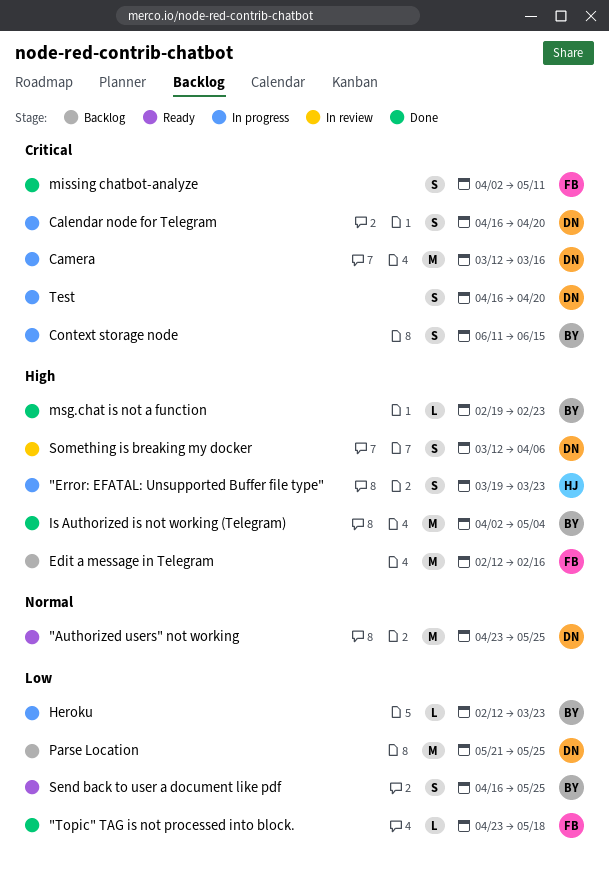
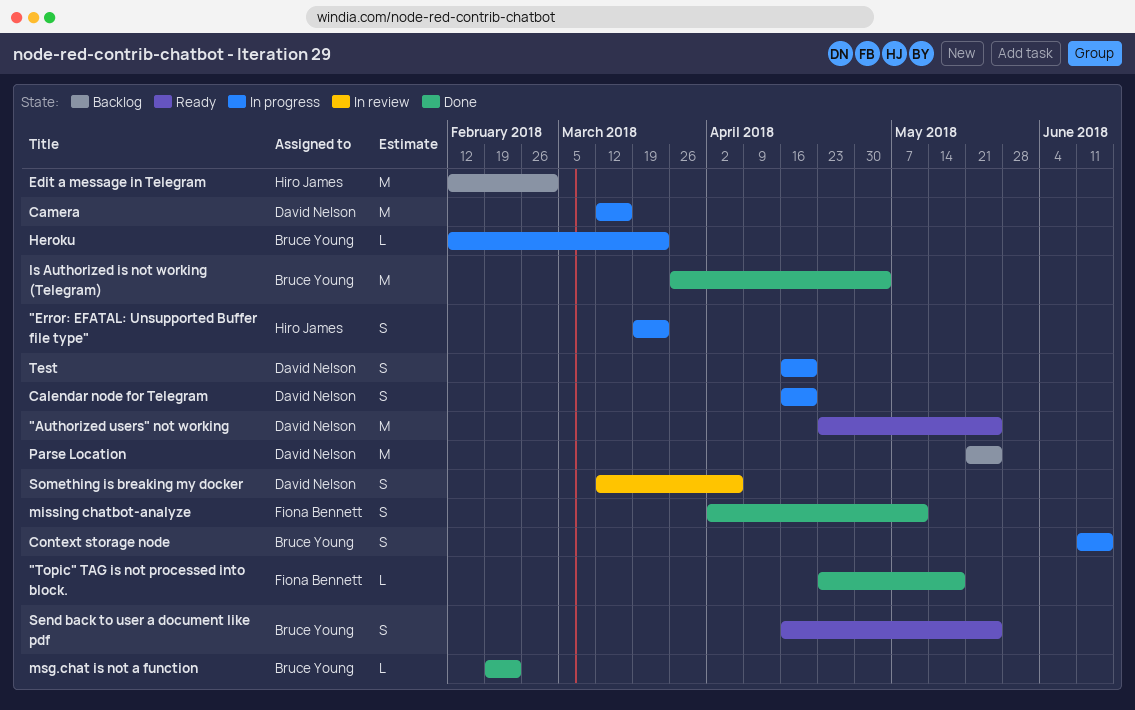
Edit a message in Telegram, owner: Fiona Bennett -> Hiro James
Edit a message in Telegram, due: Feb 16 -> Mar 2
Is Authorized is not working (Telegram), start: Apr 2 -> Mar 26

